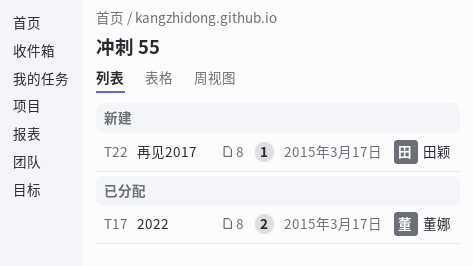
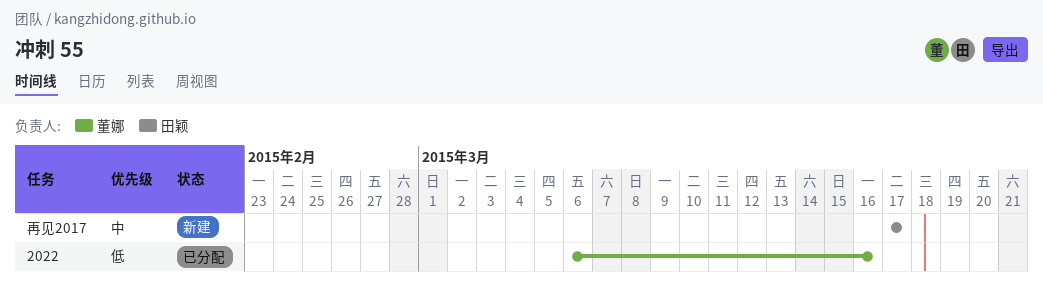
2022, due: Mar 17 -> Mar 16

